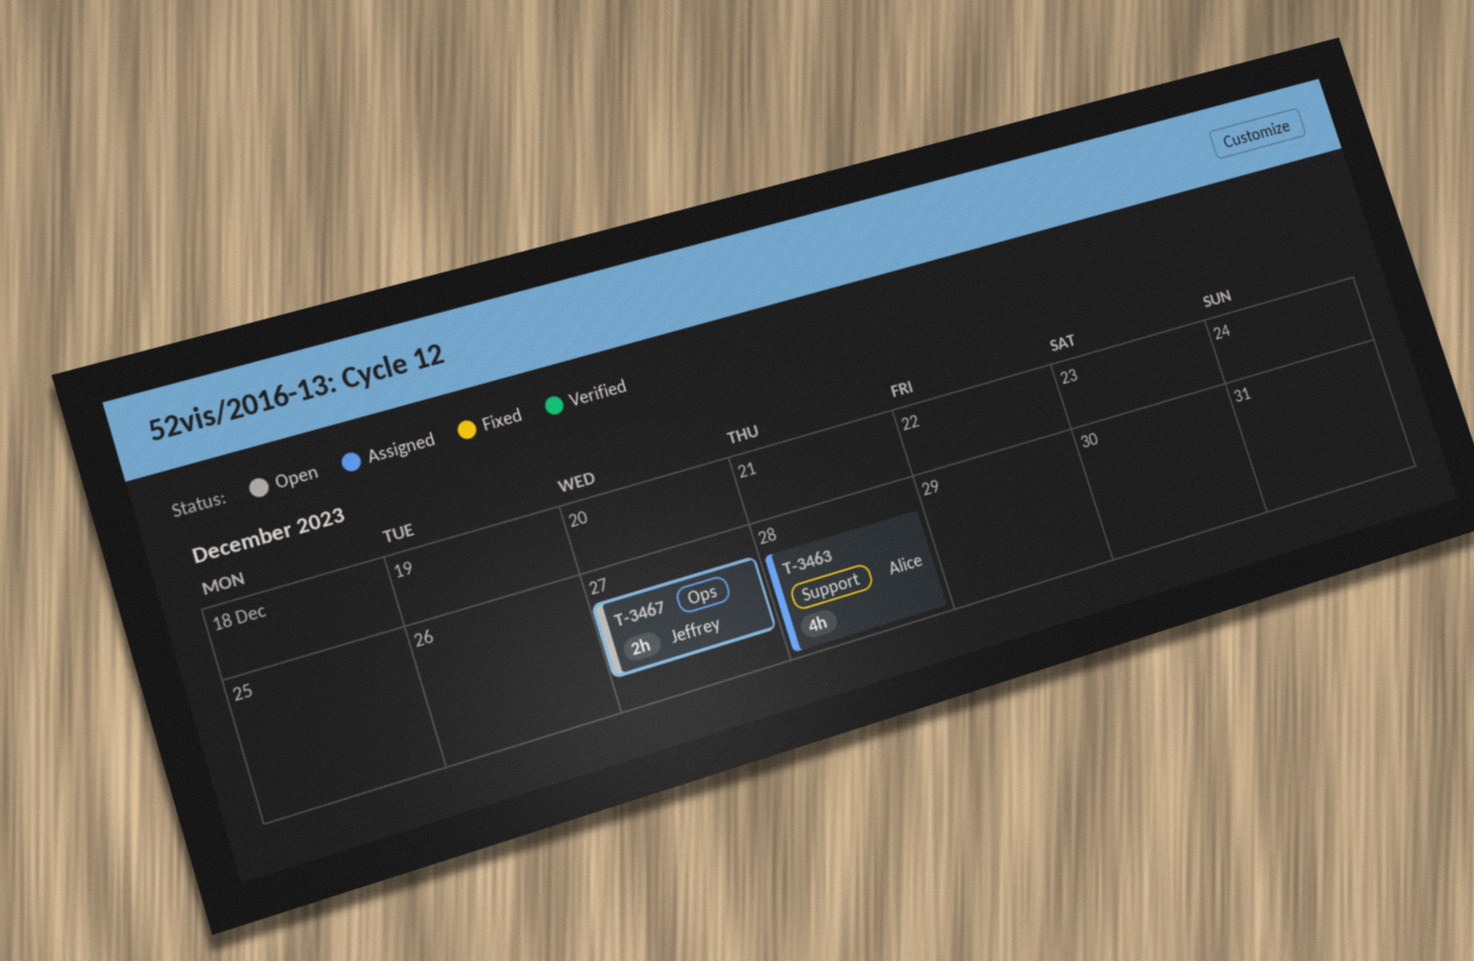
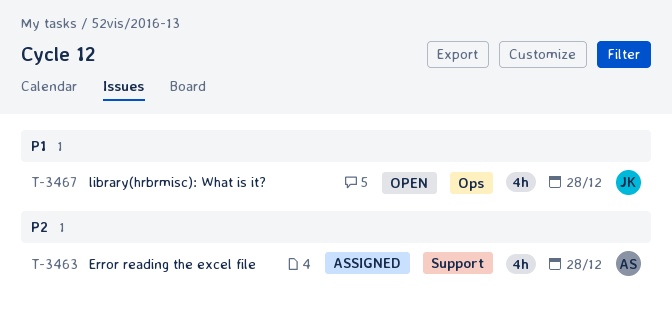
T-3467, estimate: 2h -> 4h
T-3467, due: Dec 27 -> Dec 28

